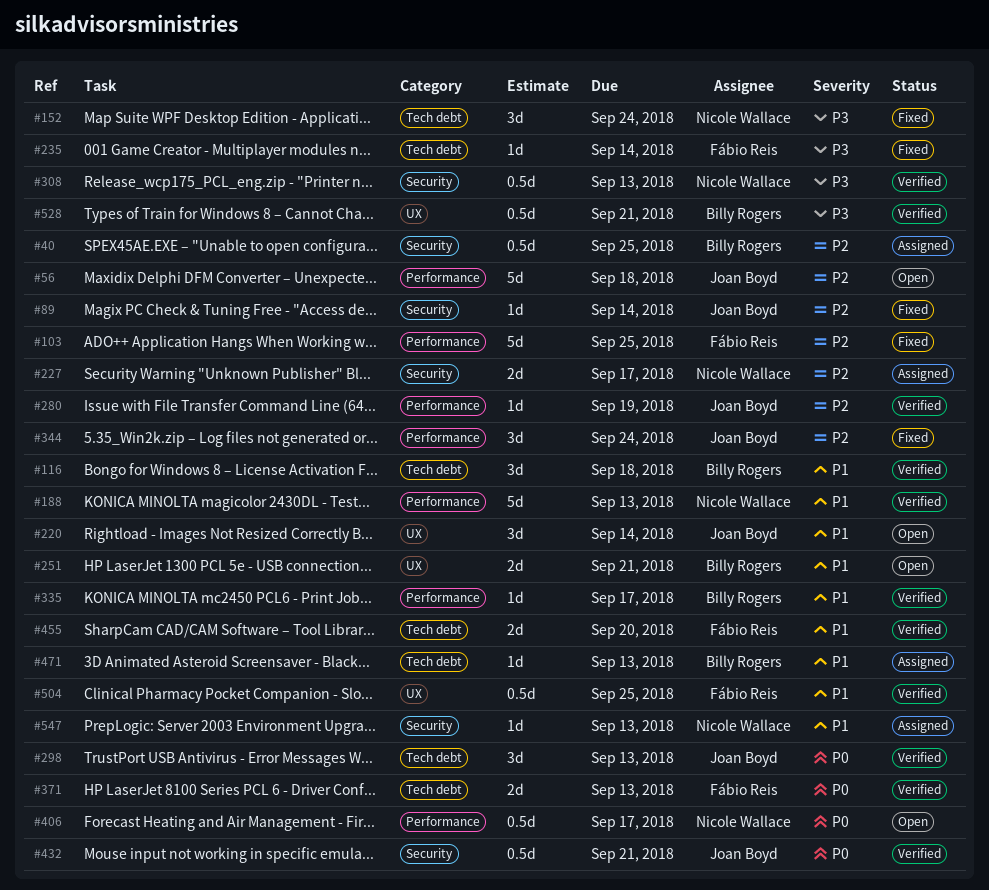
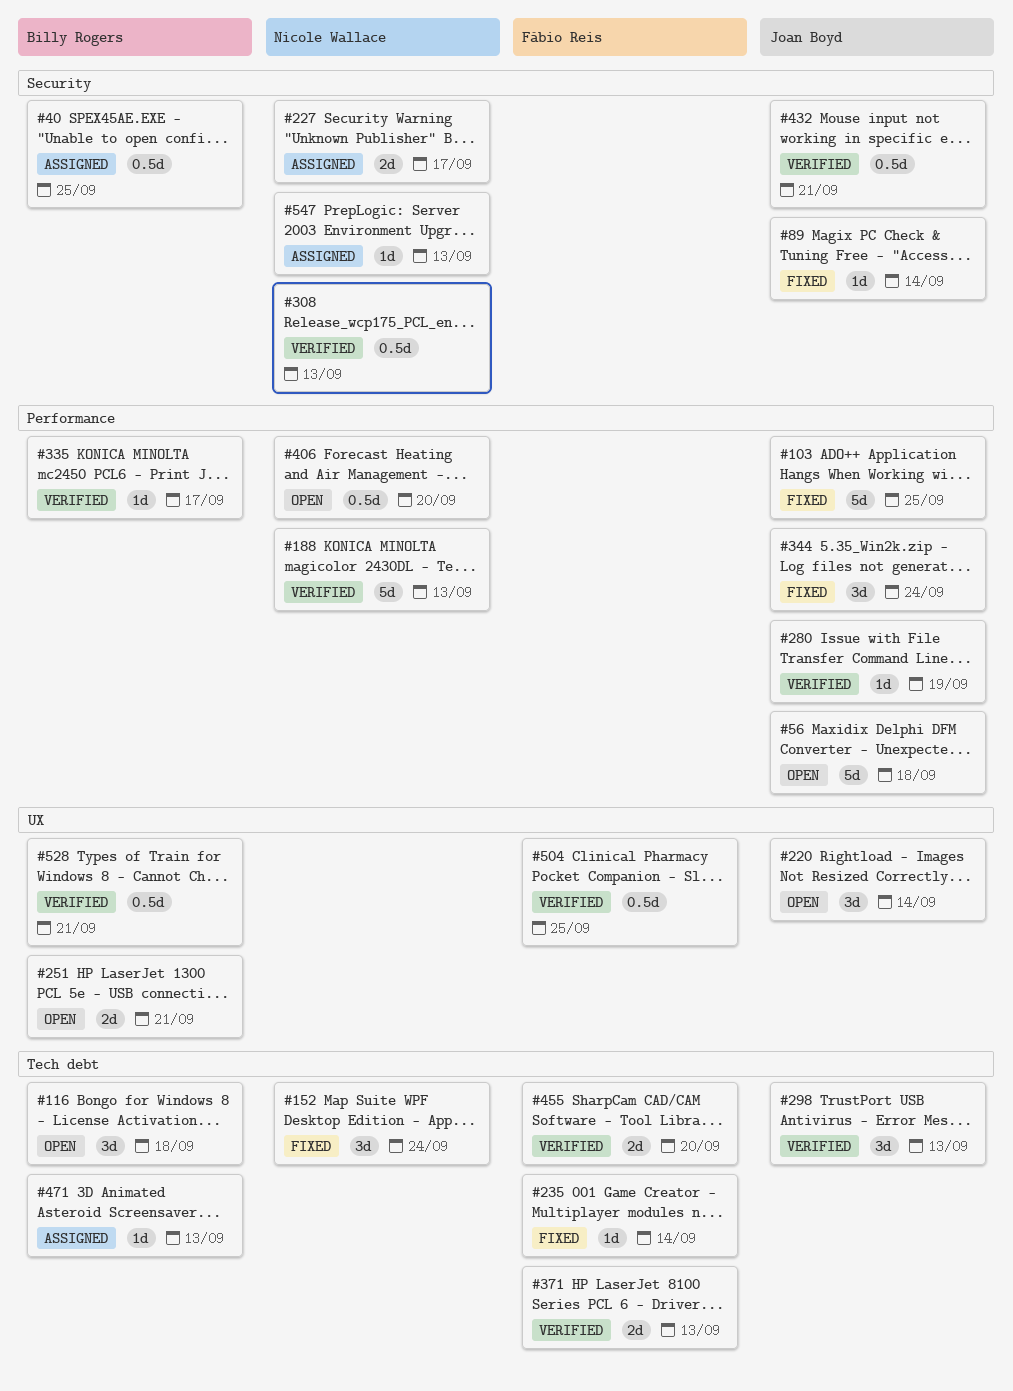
#103, owner: Fábio Reis -> Joan Boyd
#116, status: Verified -> Open
#406, due: Sep 17 -> Sep 20

